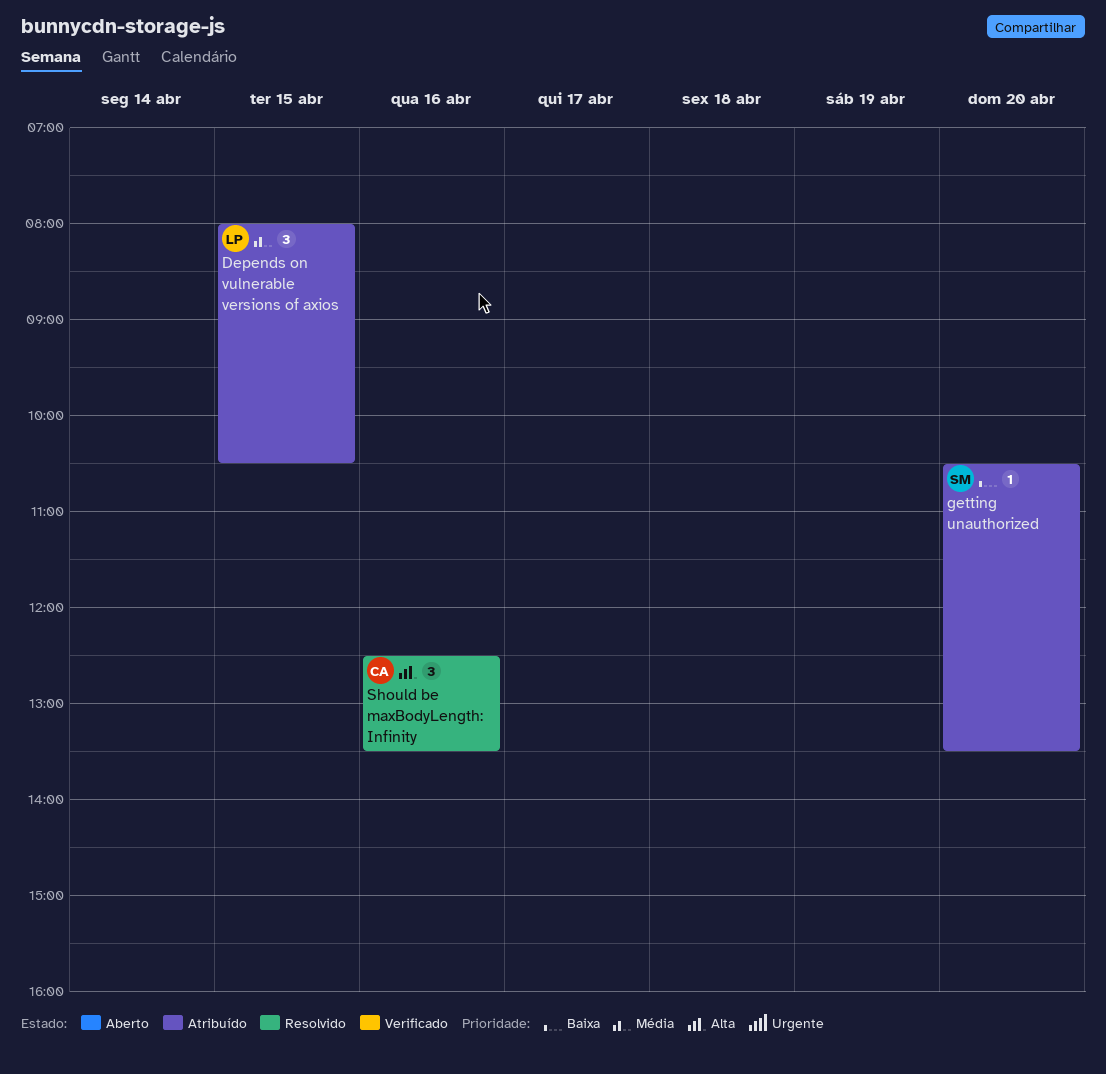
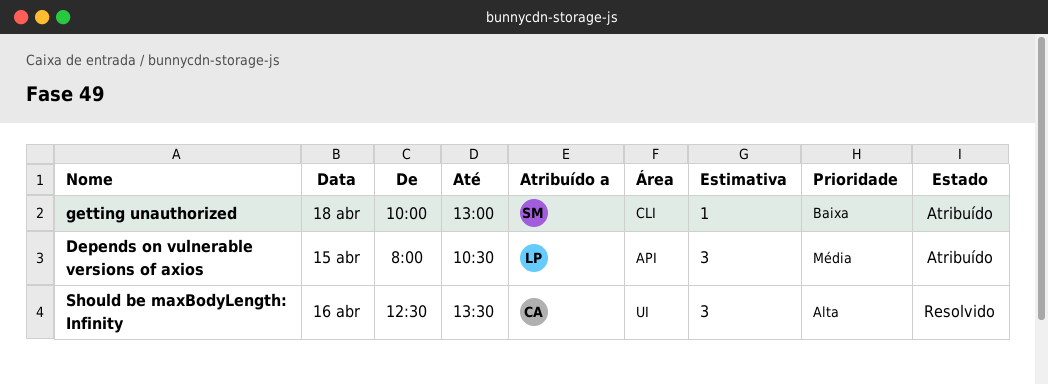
getting unauthorized, day: Apr 20 -> Apr 18
getting unauthorized, begins: 10:30 -> 10:00
getting unauthorized, ends: 13:30 -> 13:00

